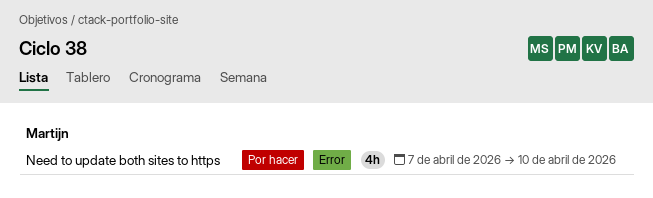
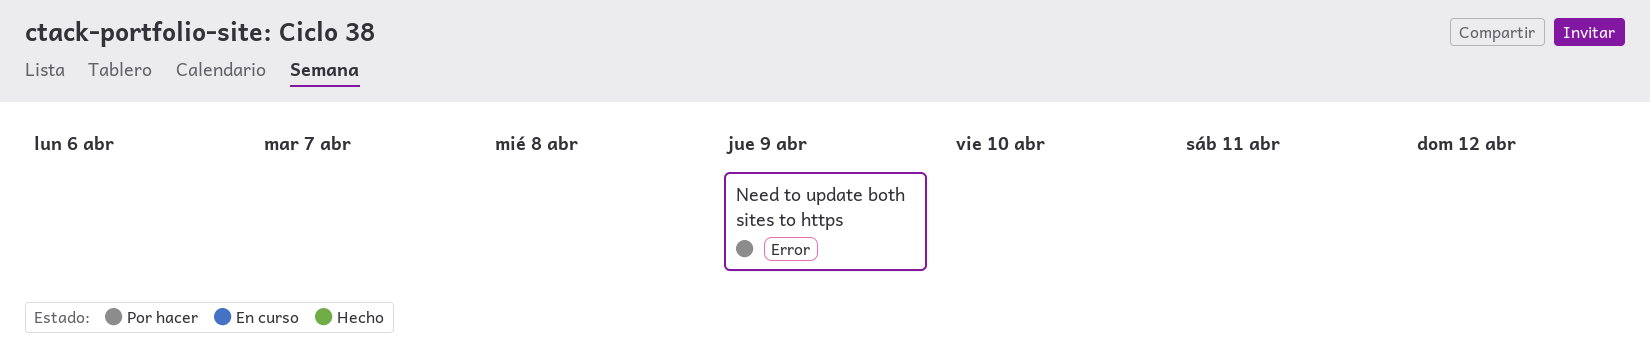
Need to update both sites to https, due: Apr 10 -> Apr 9

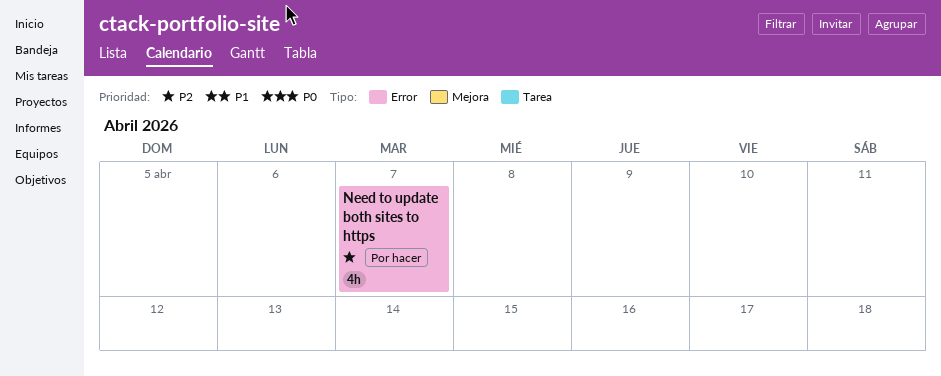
Need to update both sites to https, due: Apr 9 -> Apr 7

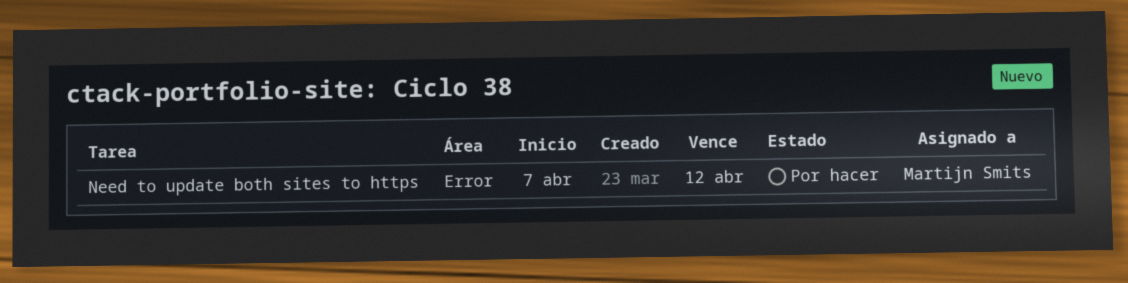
Need to update both sites to https, due: Apr 7 -> Apr 12

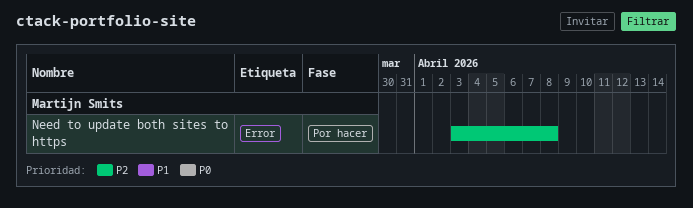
Need to update both sites to https, start: Apr 7 -> Apr 3
Need to update both sites to https, due: Apr 12 -> Apr 8

